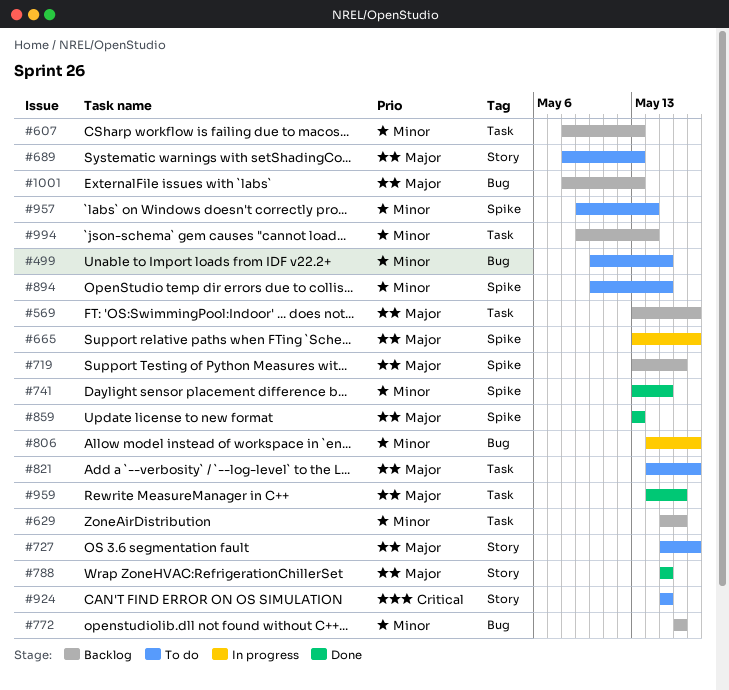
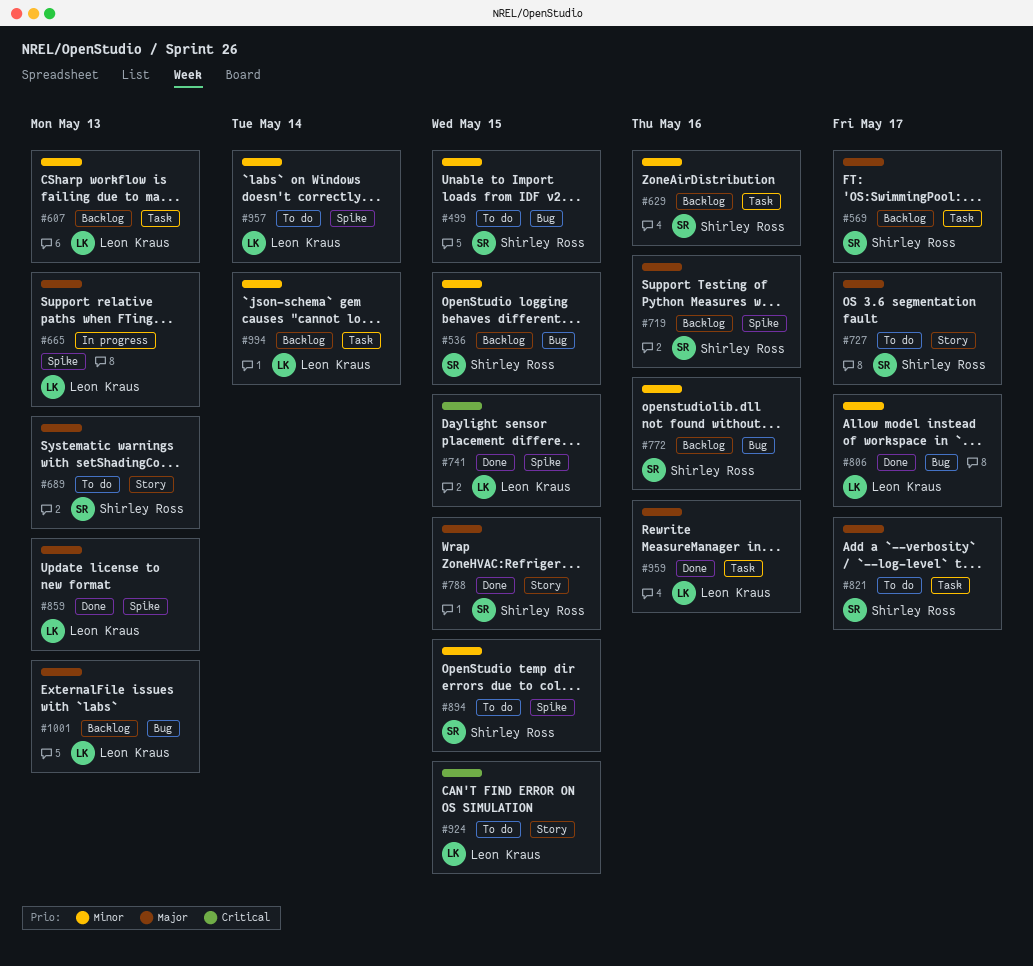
#536: none -> present
#665, due: May 17 -> May 13
#741, priority: Minor -> Critical
#806, status: In progress -> Done

